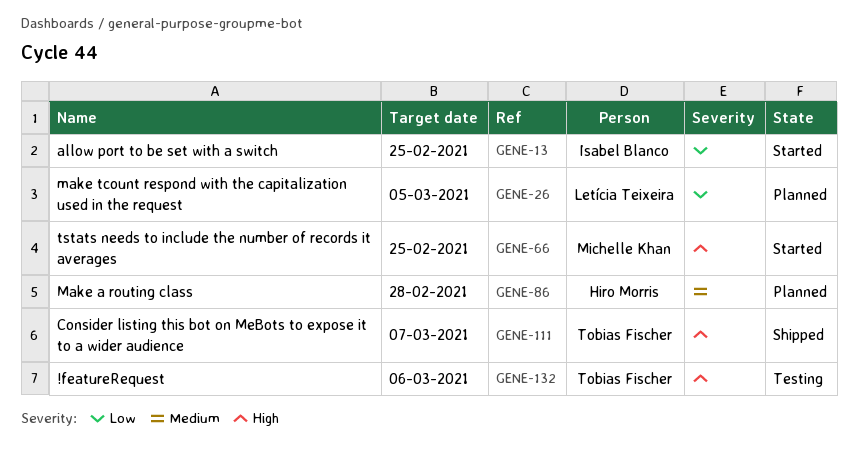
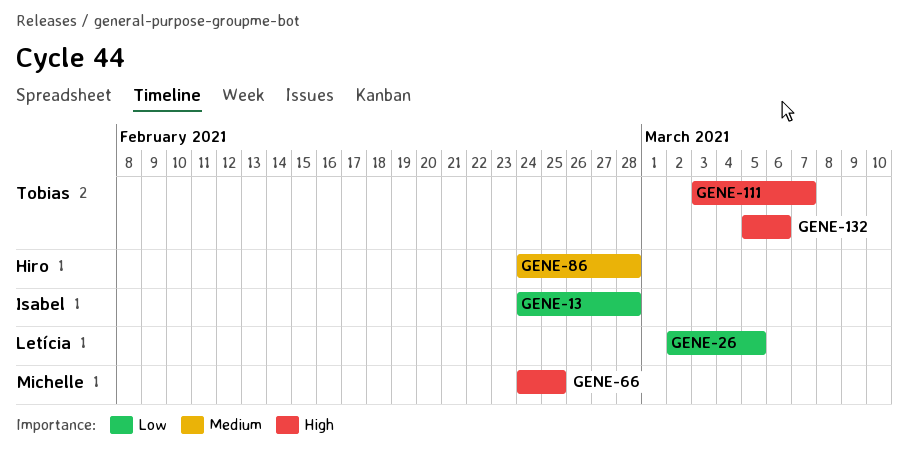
GENE-13, due: Feb 25 -> Feb 28

